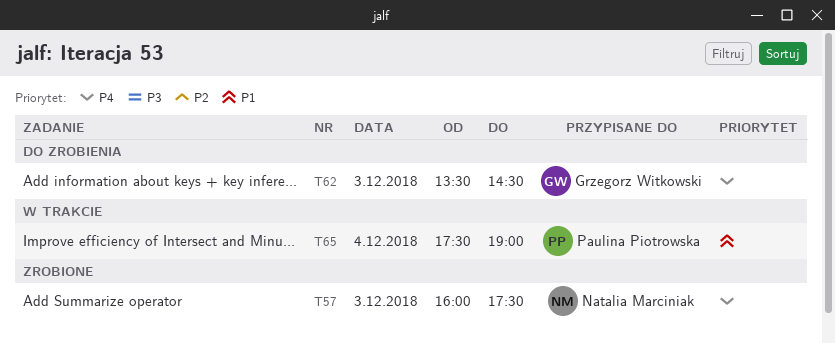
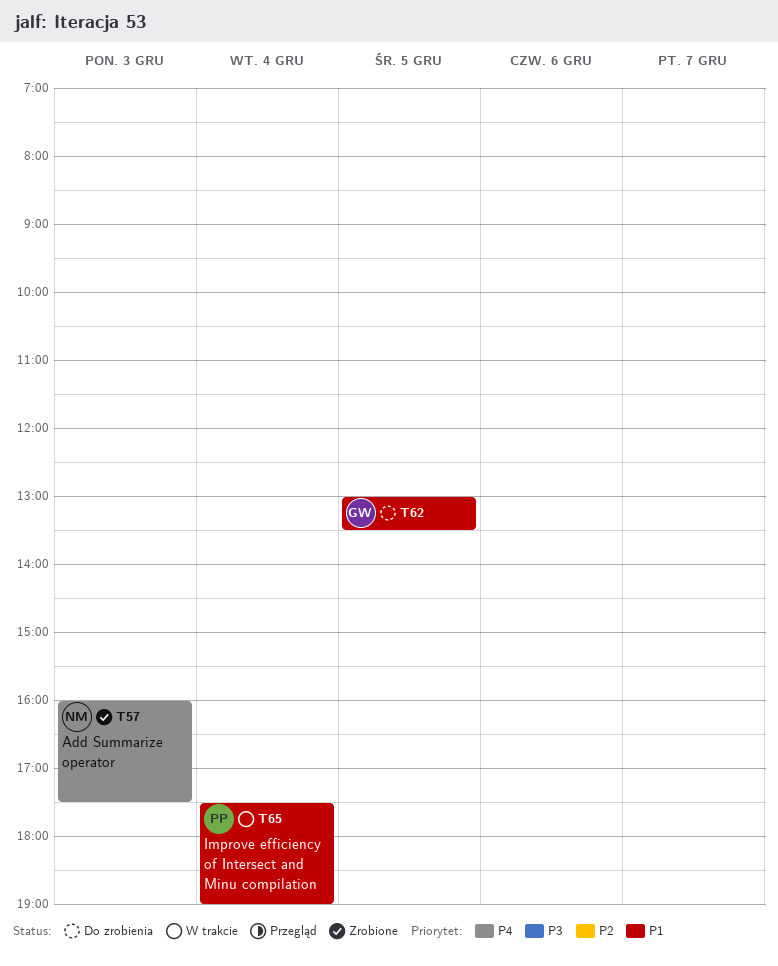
T62, priority: P4 -> P1
T62, day: Dec 3 -> Dec 5
T62, begins: 13:30 -> 13:00
T62, ends: 14:30 -> 13:30

